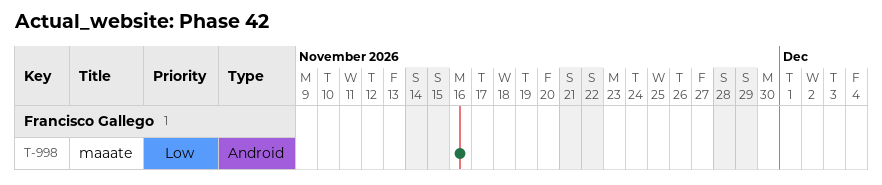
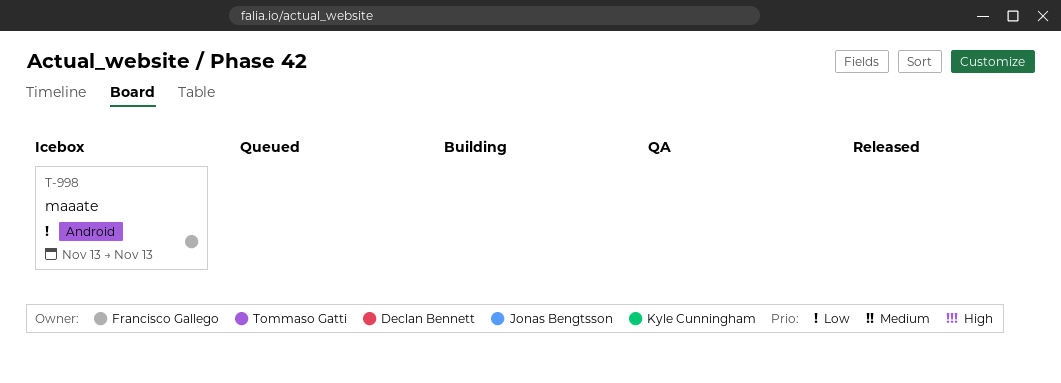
T-998, start: Nov 16 -> Nov 13
T-998, due: Nov 16 -> Nov 13

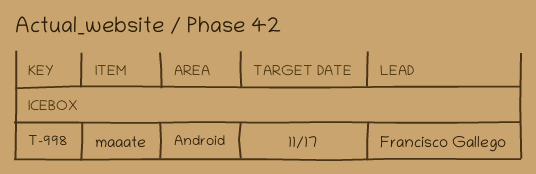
T-998, due: Nov 13 -> Nov 17

